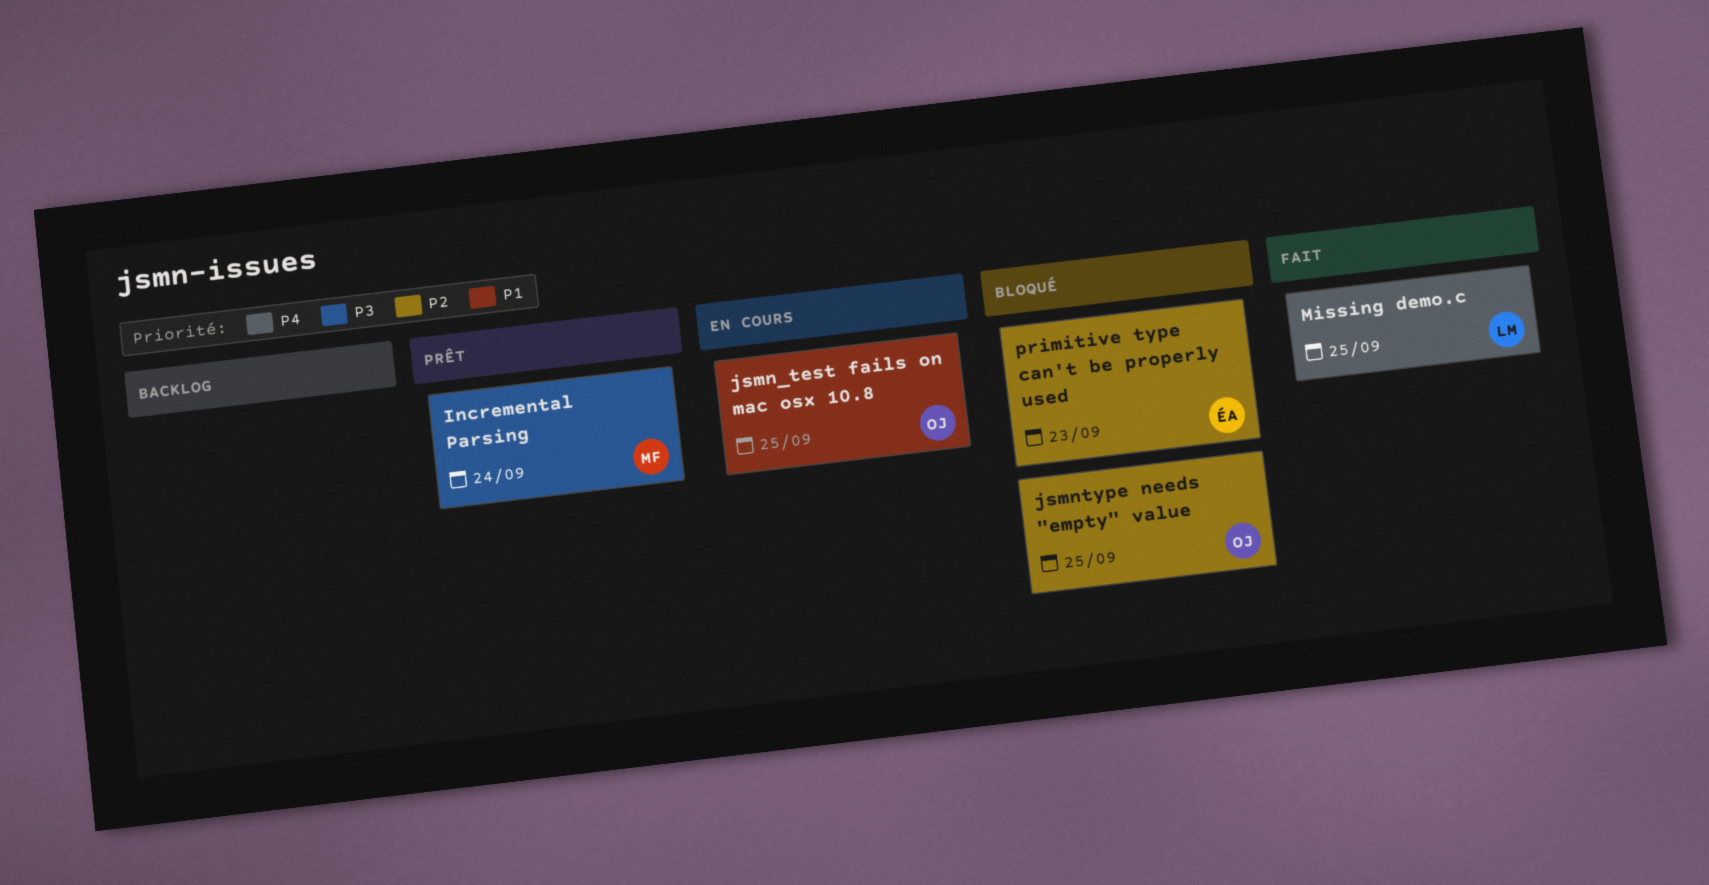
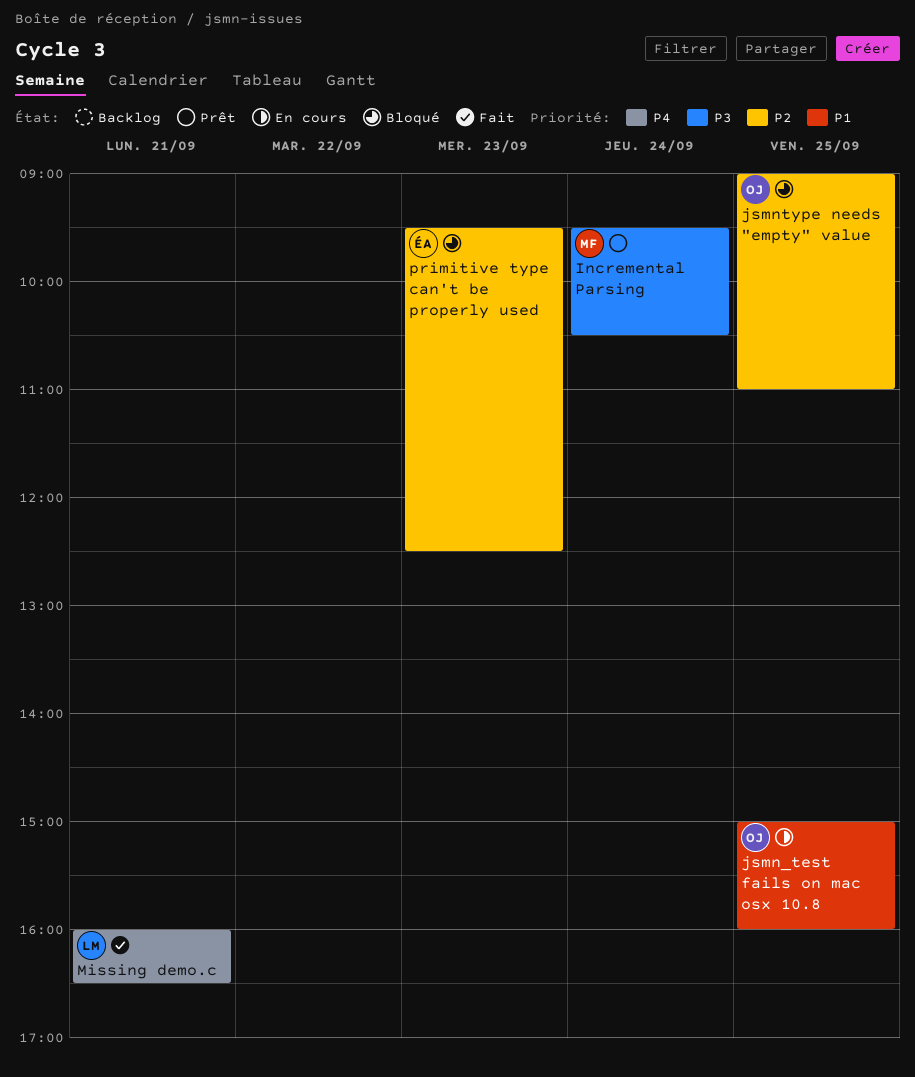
Missing demo.c, day: Sep 25 -> Sep 21

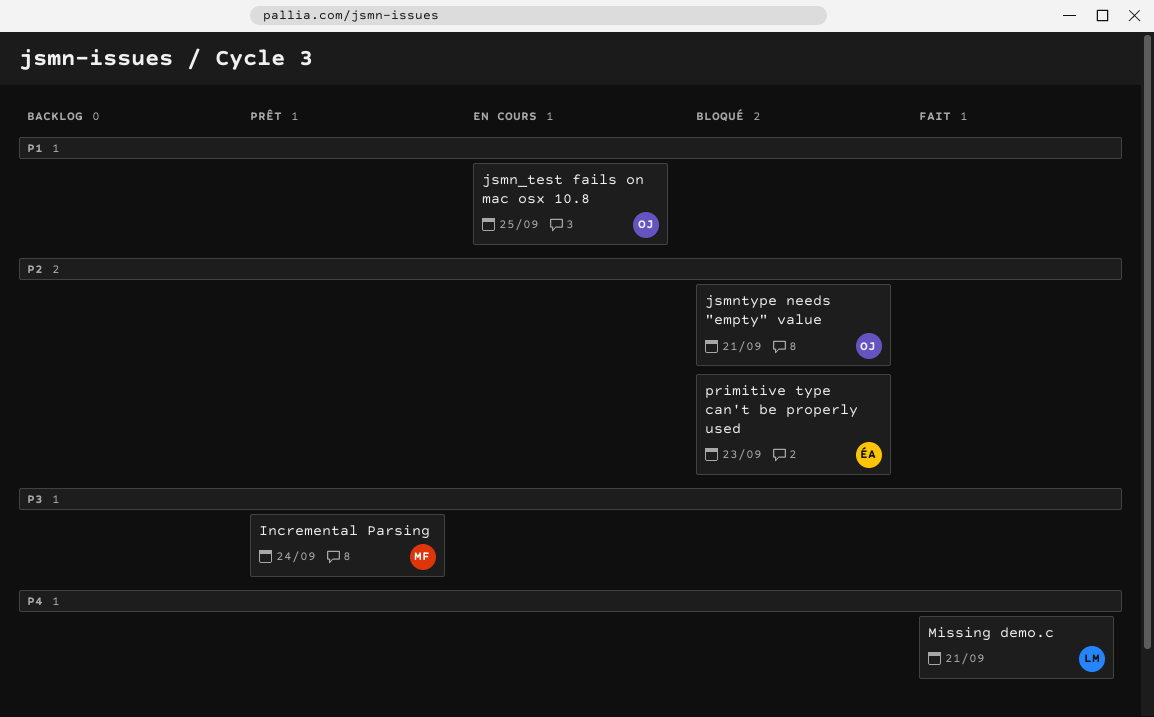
jsmntype needs "empty" value, day: Sep 25 -> Sep 21

